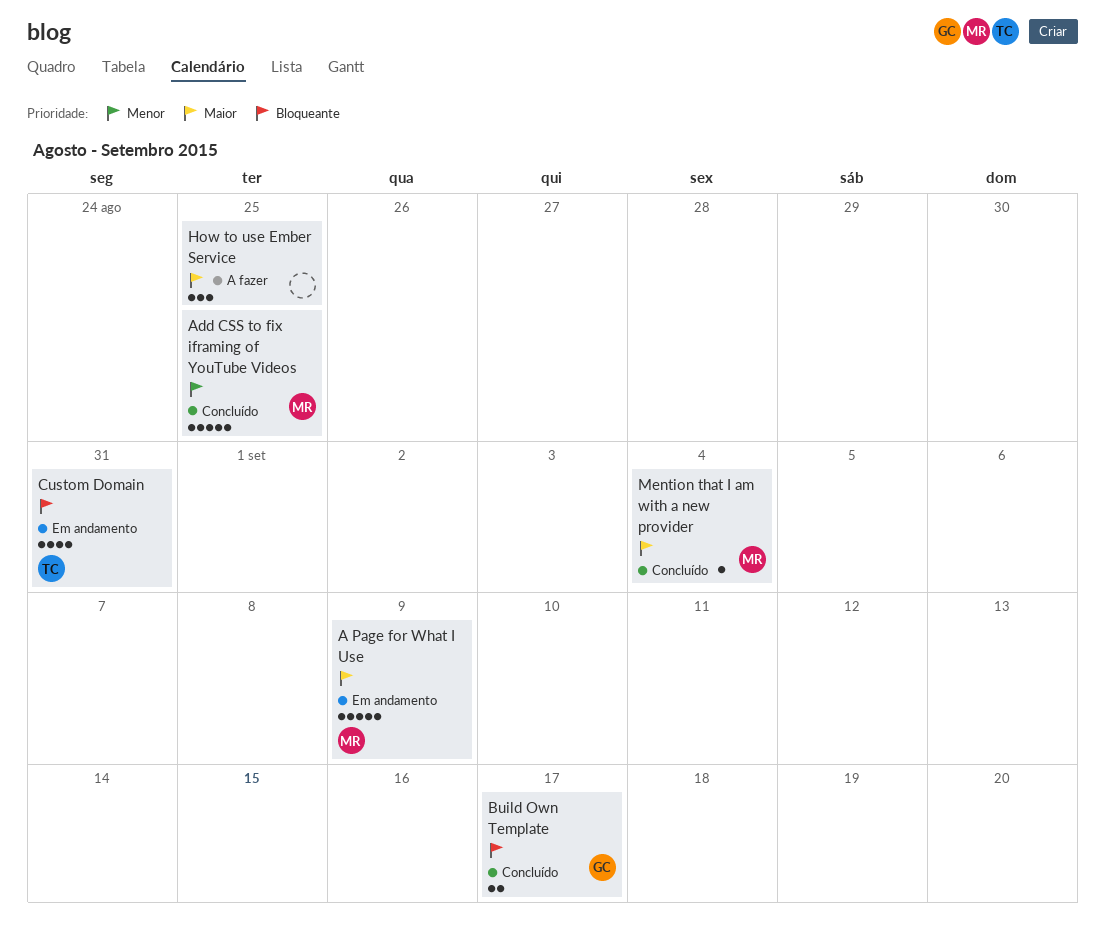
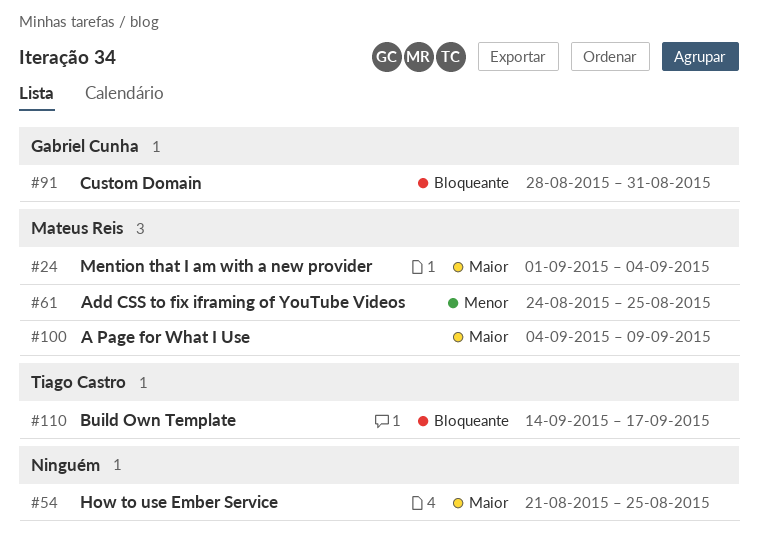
Build Own Template, owner: Gabriel Cunha -> Tiago Castro
Custom Domain, owner: Tiago Castro -> Gabriel Cunha

